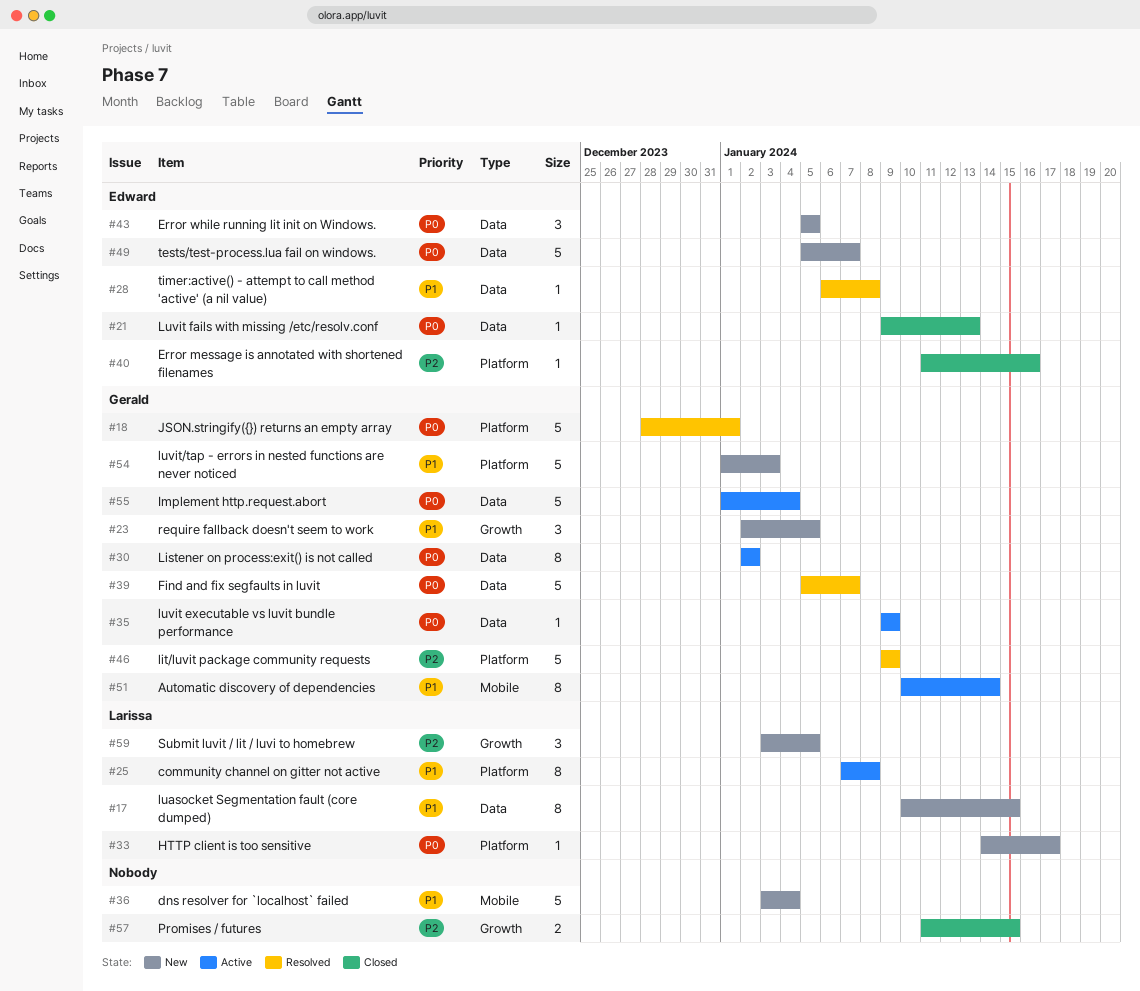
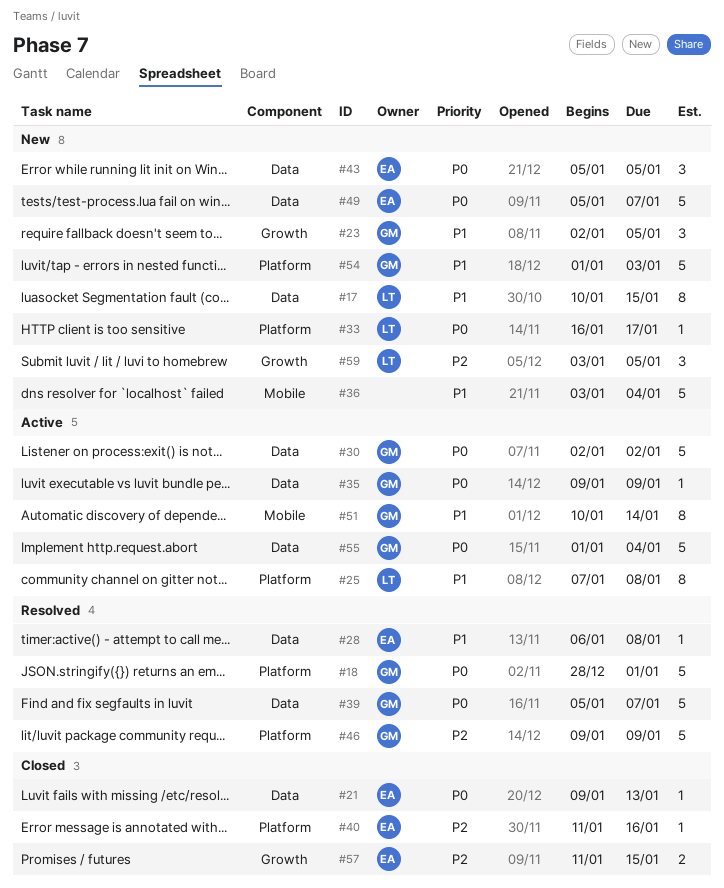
#30, estimate: 8 -> 5
#33, start: Jan 14 -> Jan 16
#57, owner: none -> Edward

